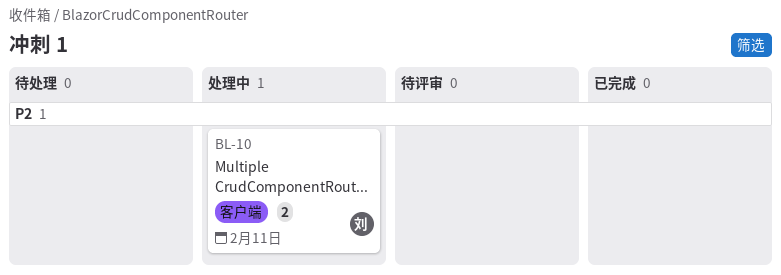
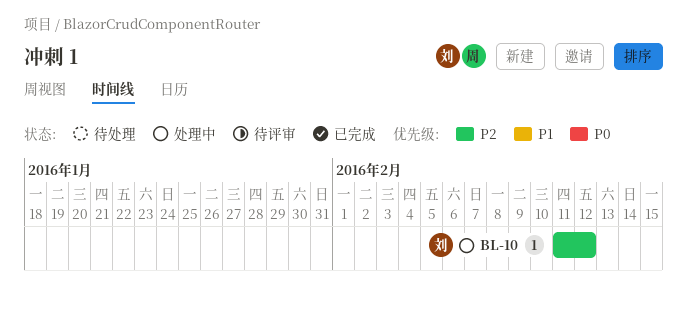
BL-10, estimate: 2 -> 1
BL-10, due: Feb 11 -> Feb 12

